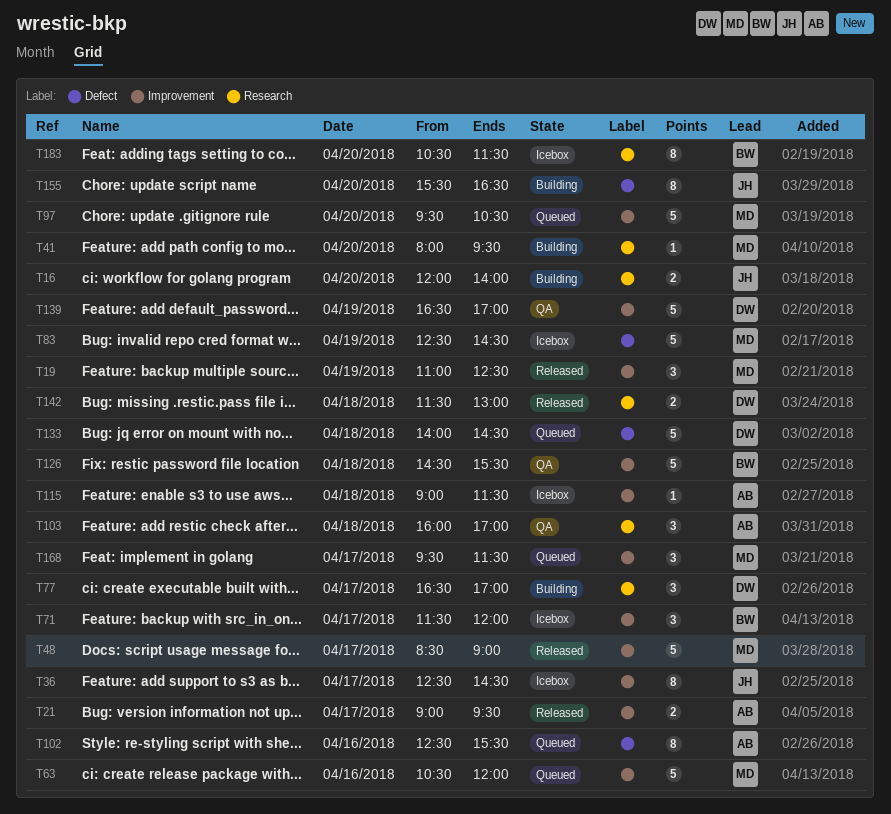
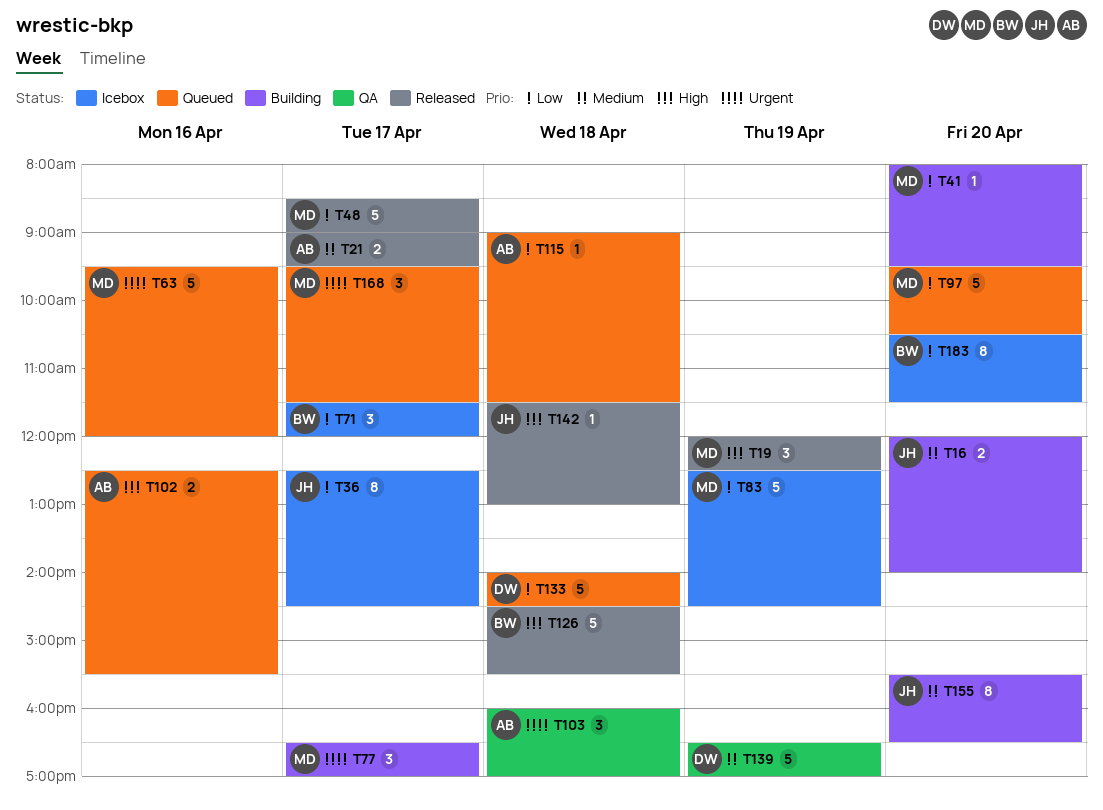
T19, begins: 11:00 -> 12:00
T63, begins: 10:30 -> 09:30
T77, owner: DW -> MD
T102, estimate: 8 -> 2
T115, status: Icebox -> Queued
T126, status: QA -> Released
T142, owner: DW -> JH
T142, estimate: 2 -> 1

